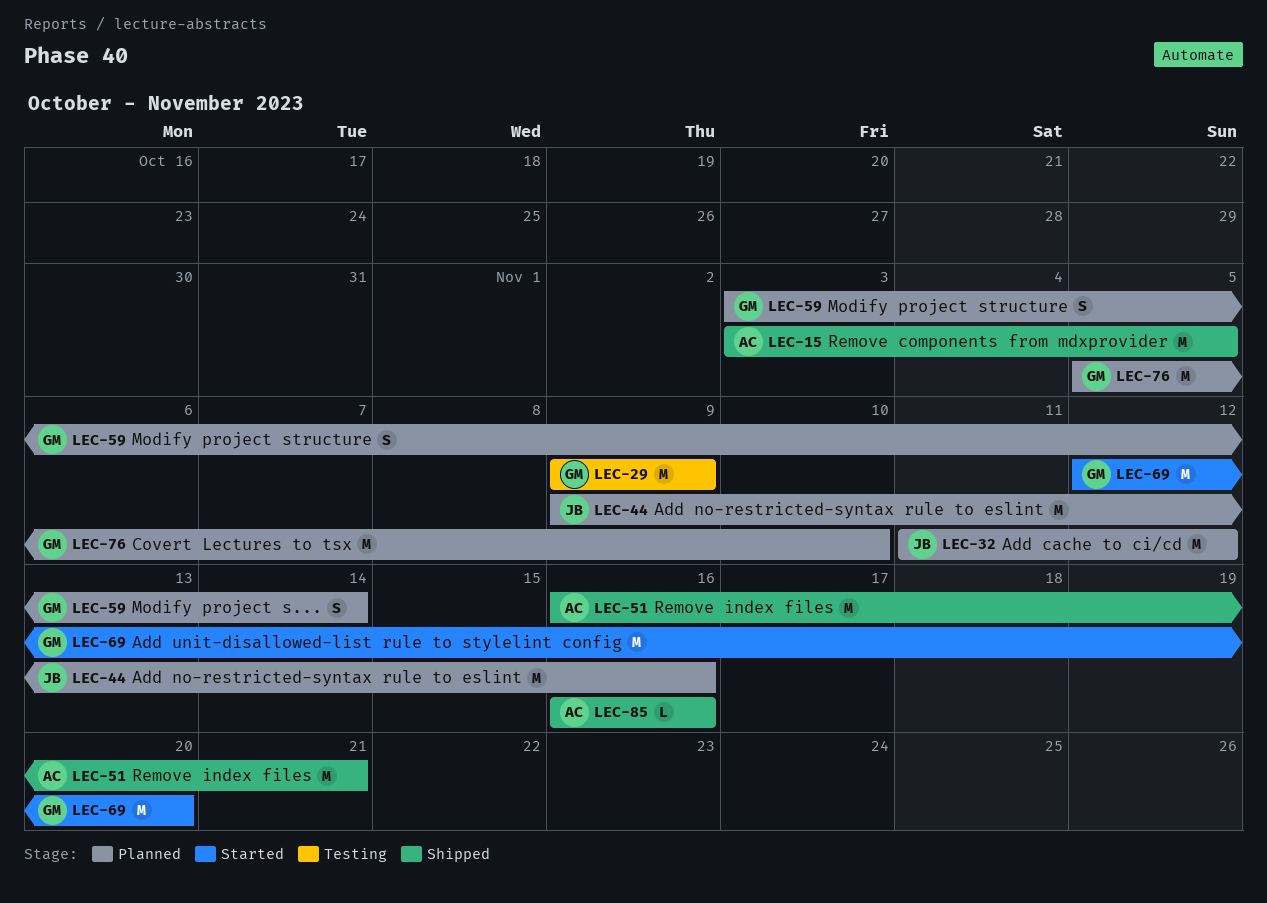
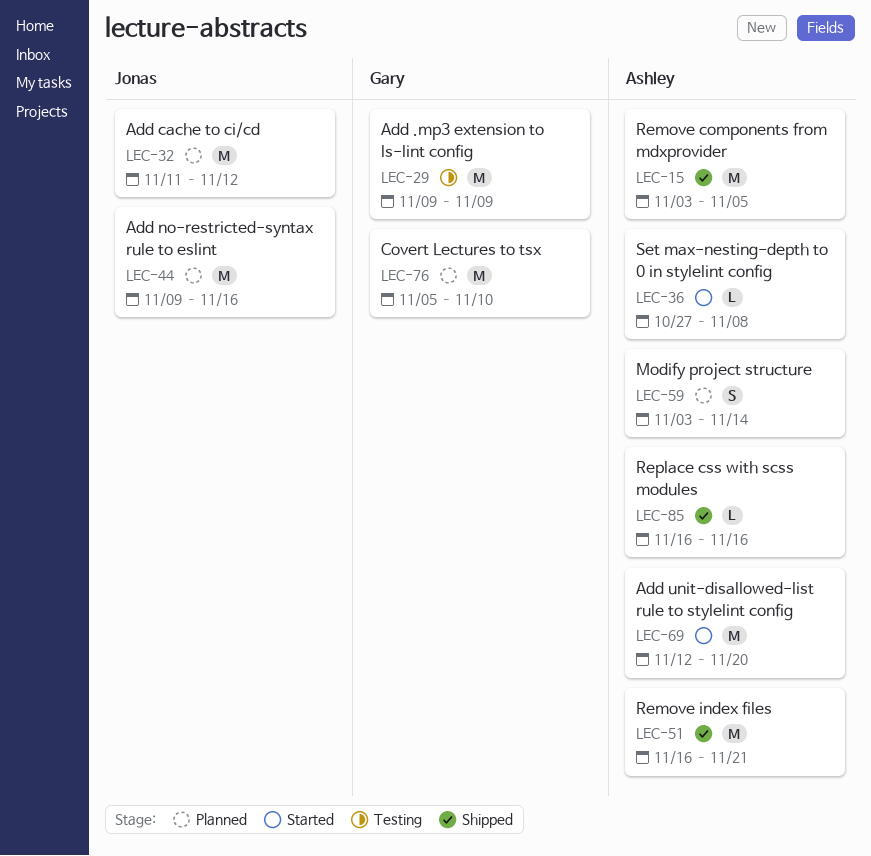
LEC-36: none -> present
LEC-59, owner: Gary -> Ashley
LEC-69, owner: Gary -> Ashley

